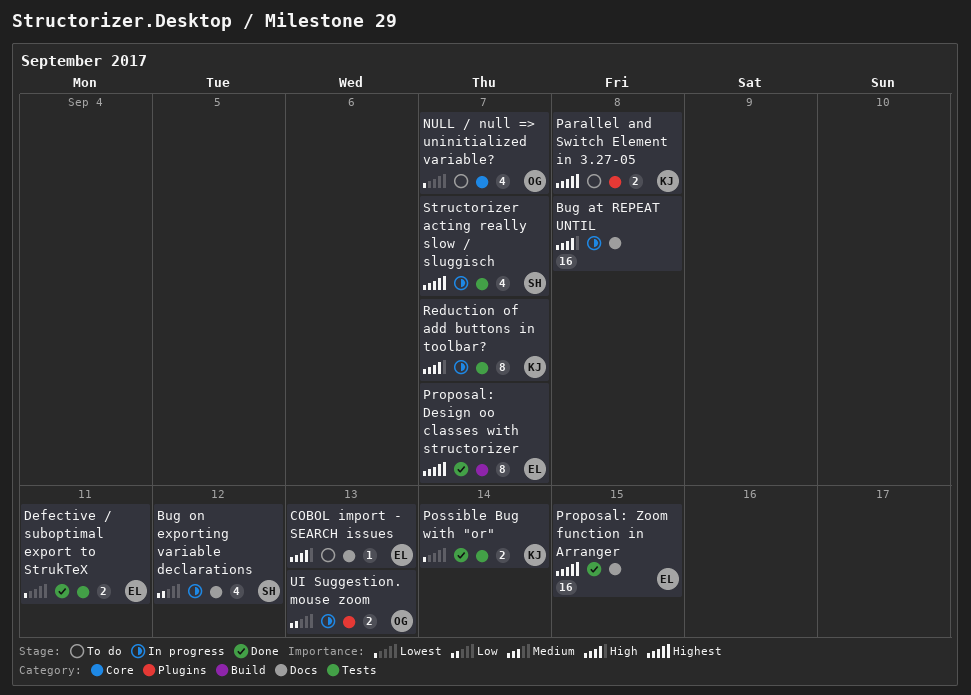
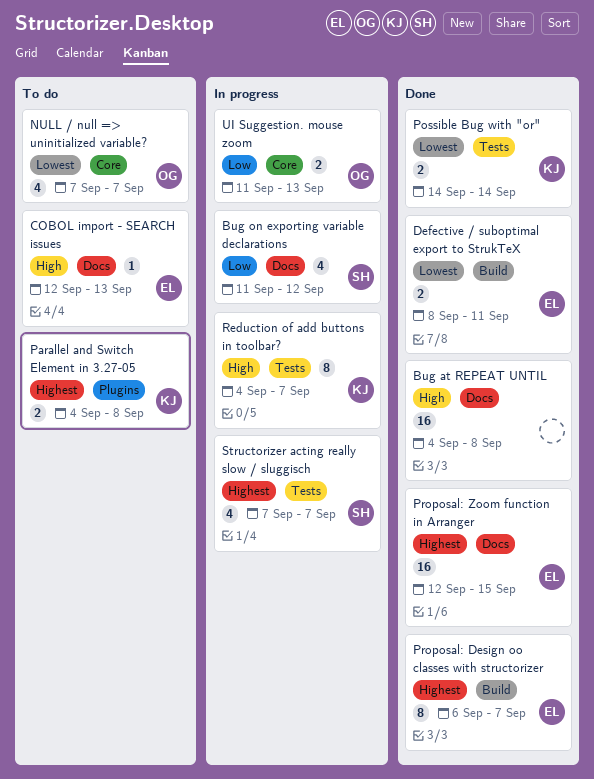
Bug at REPEAT UNTIL, status: In progress -> Done
Defective / suboptimal export to StrukTeX, label: Tests -> Build
UI Suggestion. mouse zoom, label: Plugins -> Core

